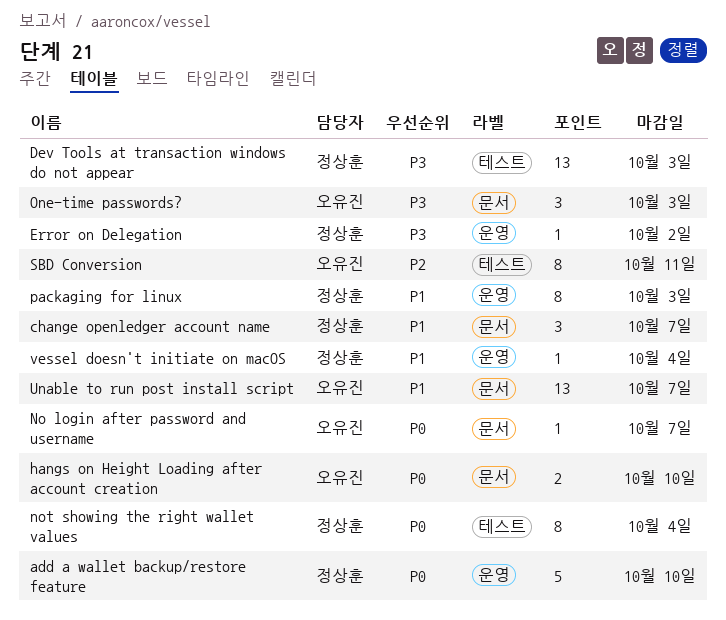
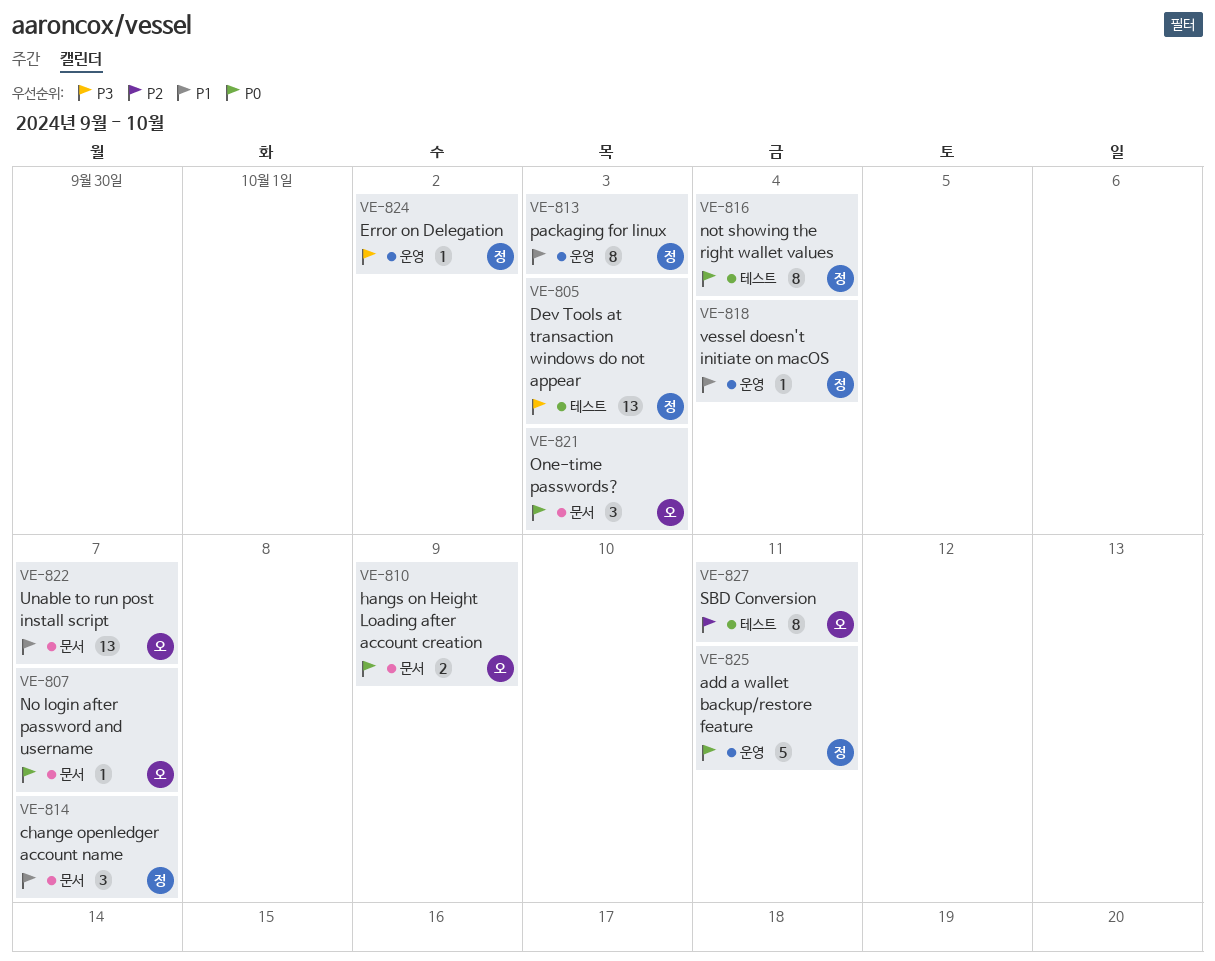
add a wallet backup/restore feature, due: Oct 10 -> Oct 11
hangs on Height Loading after account creation, due: Oct 10 -> Oct 9
One-time passwords?, priority: P3 -> P0

